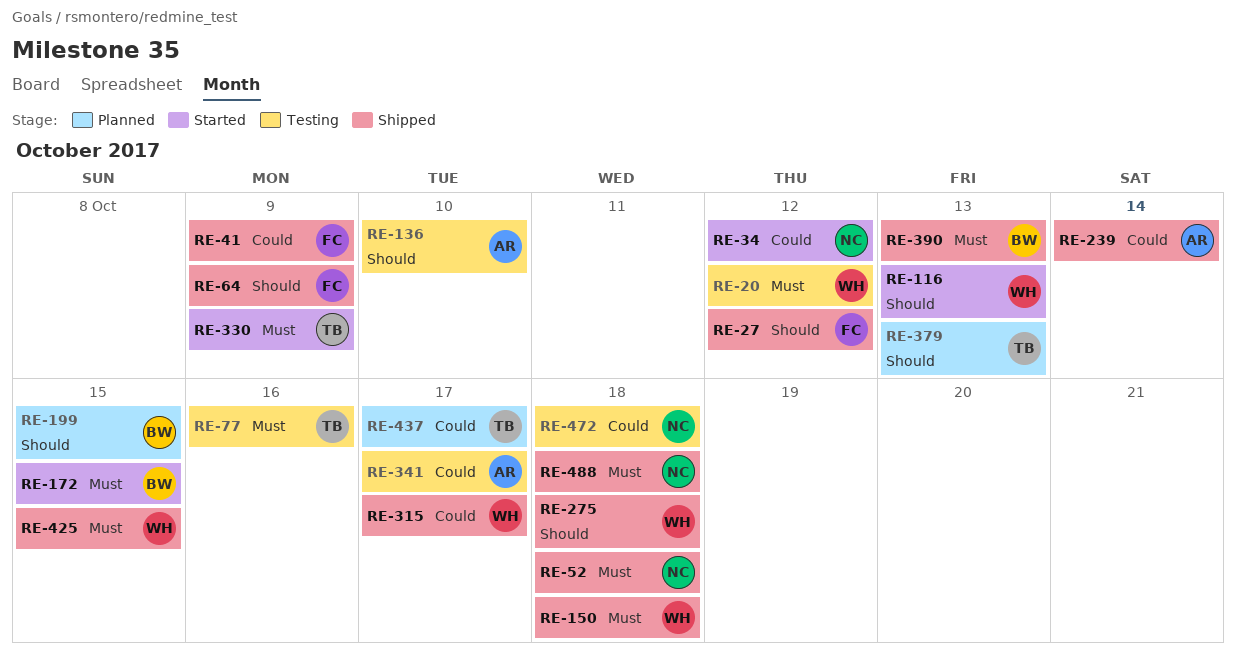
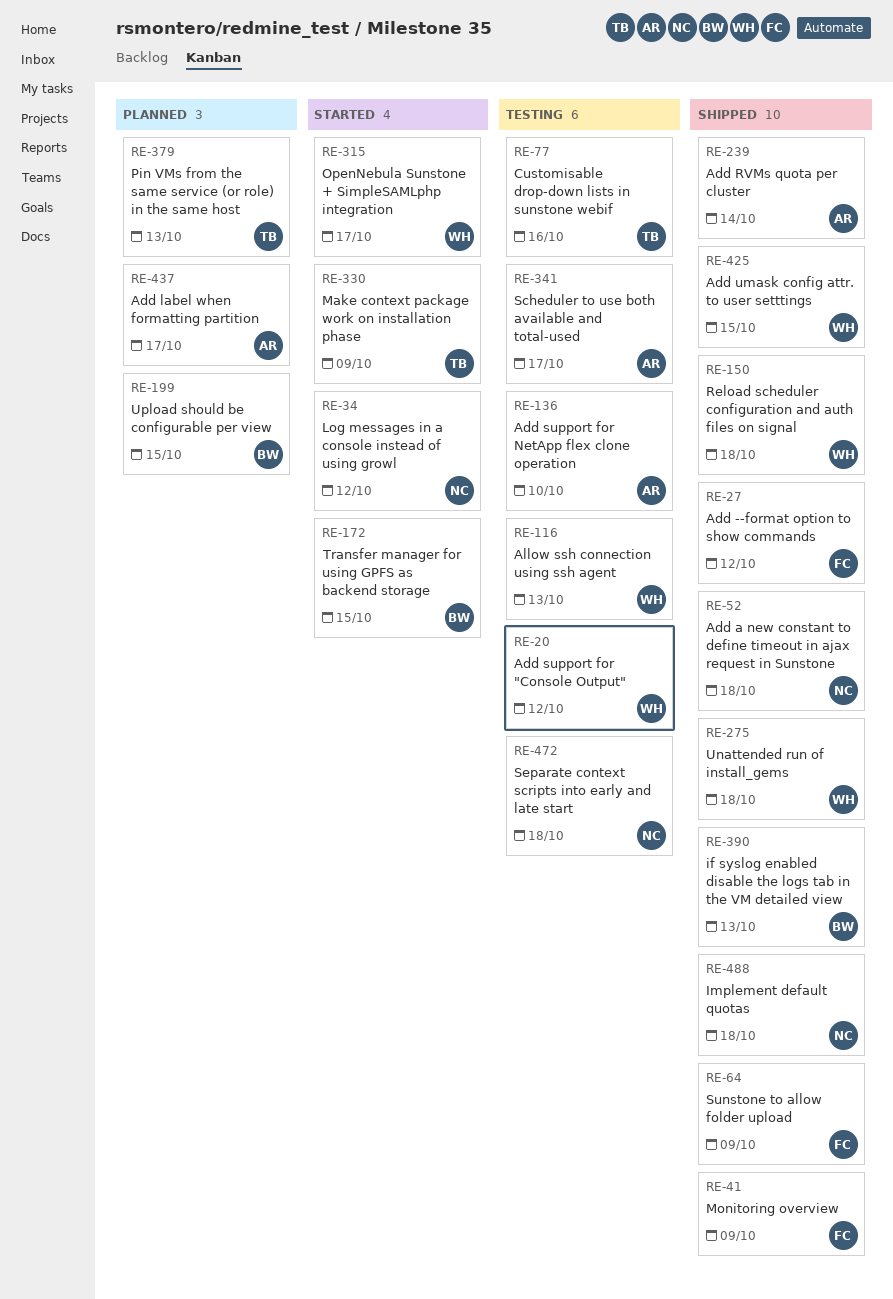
RE-116, status: Started -> Testing
RE-315, status: Shipped -> Started
RE-437, owner: TB -> AR

